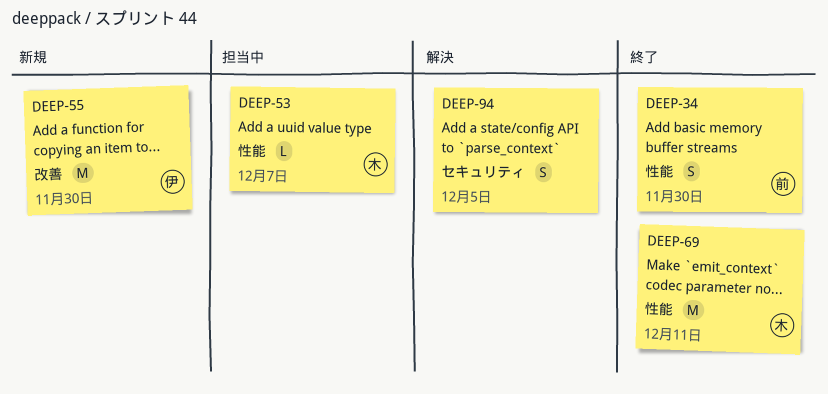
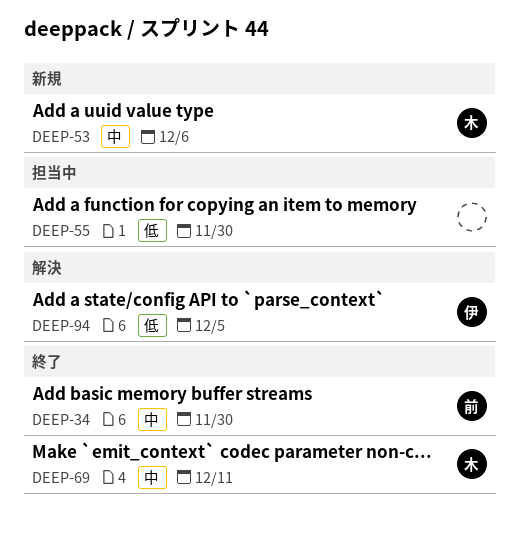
DEEP-53, status: 担当中 -> 新規
DEEP-53, due: Dec 7 -> Dec 6
DEEP-55, status: 新規 -> 担当中
DEEP-55, owner: 伊 -> none
DEEP-94, owner: none -> 伊

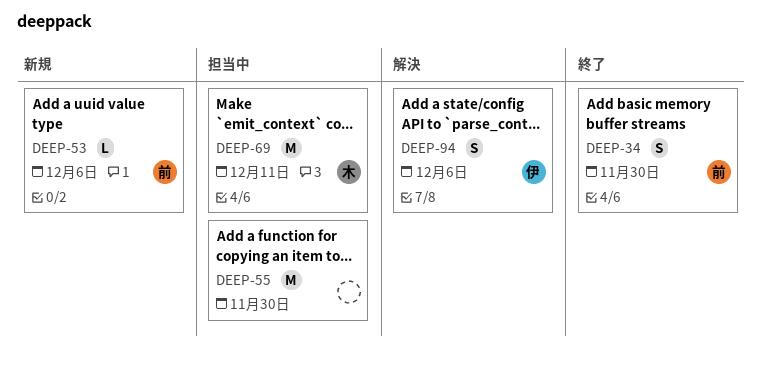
DEEP-53, owner: 木 -> 前
DEEP-69, status: 終了 -> 担当中
DEEP-94, due: Dec 5 -> Dec 6

